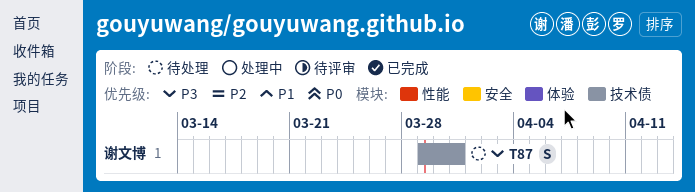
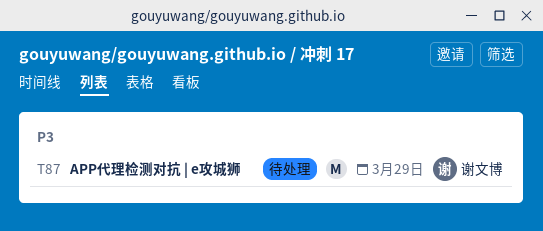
T87, estimate: S -> M
T87, due: Mar 31 -> Mar 29

